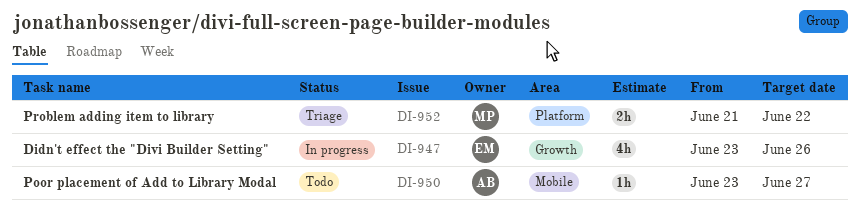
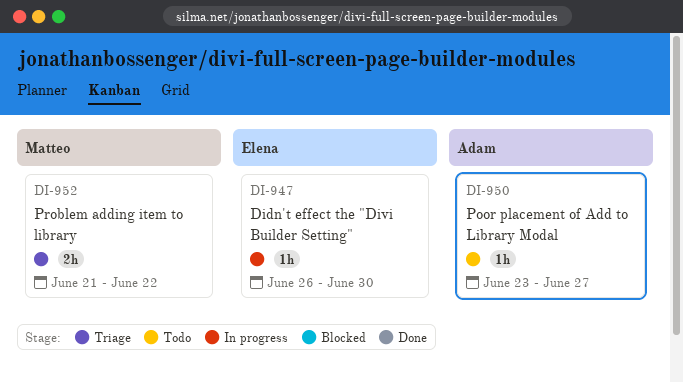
DI-947, estimate: 4h -> 1h
DI-947, start: Jun 23 -> Jun 26
DI-947, due: Jun 26 -> Jun 30

